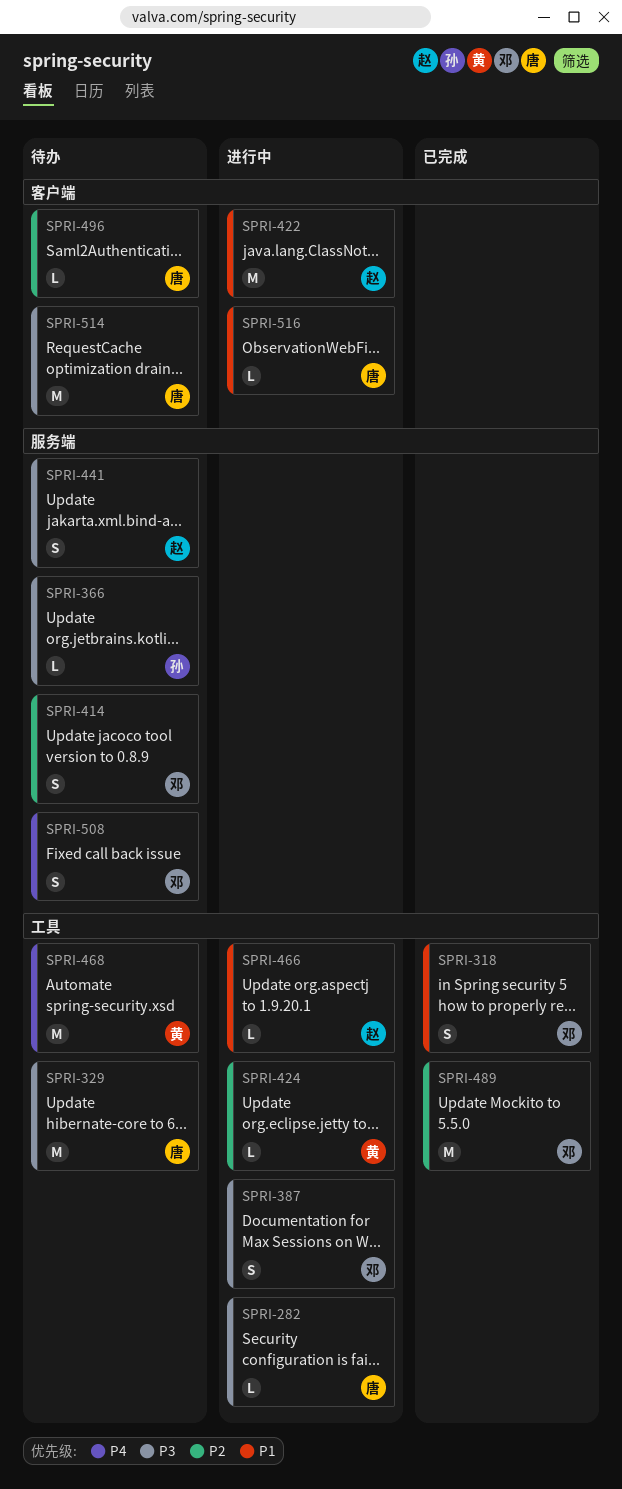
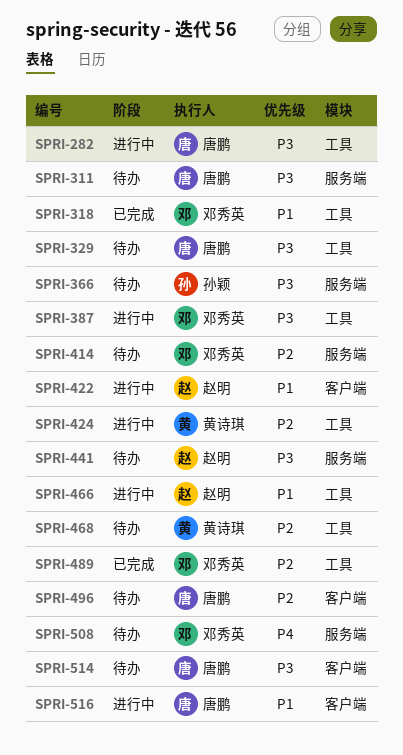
SPRI-311: none -> present
SPRI-468, priority: P4 -> P2

